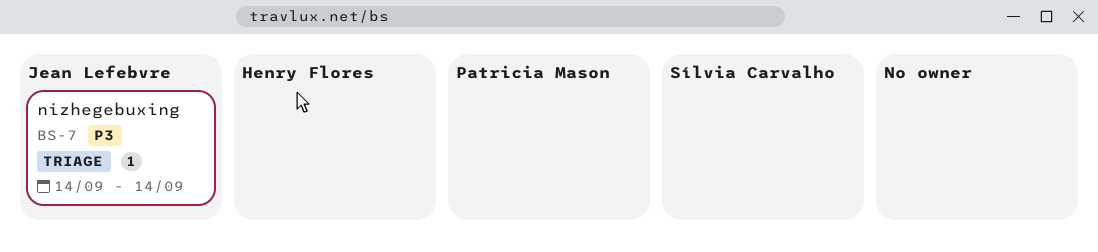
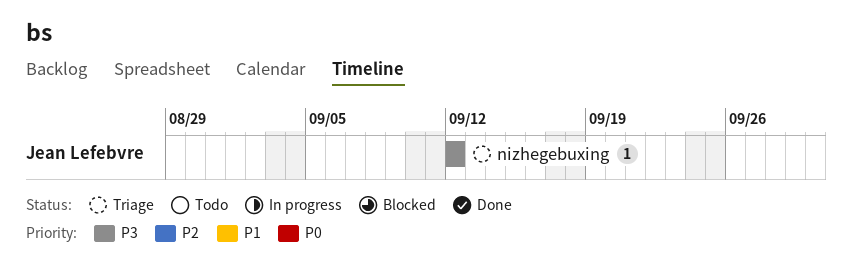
nizhegebuxing, start: Sep 14 -> Sep 12
nizhegebuxing, due: Sep 14 -> Sep 12

